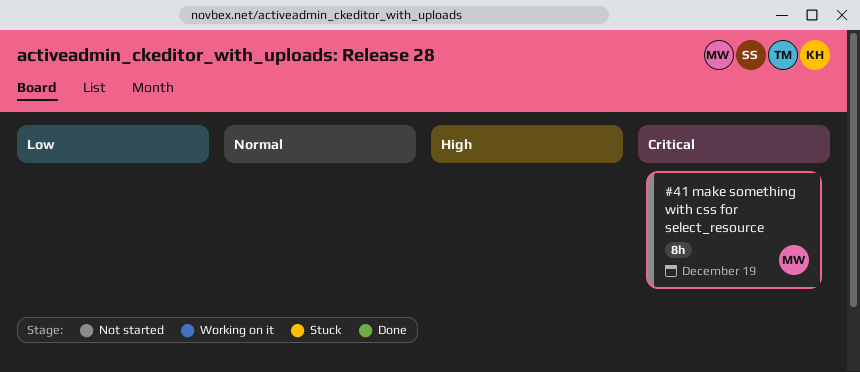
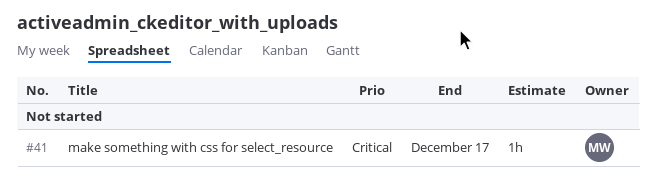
#41, estimate: 8h -> 1h
#41, due: Dec 19 -> Dec 17

